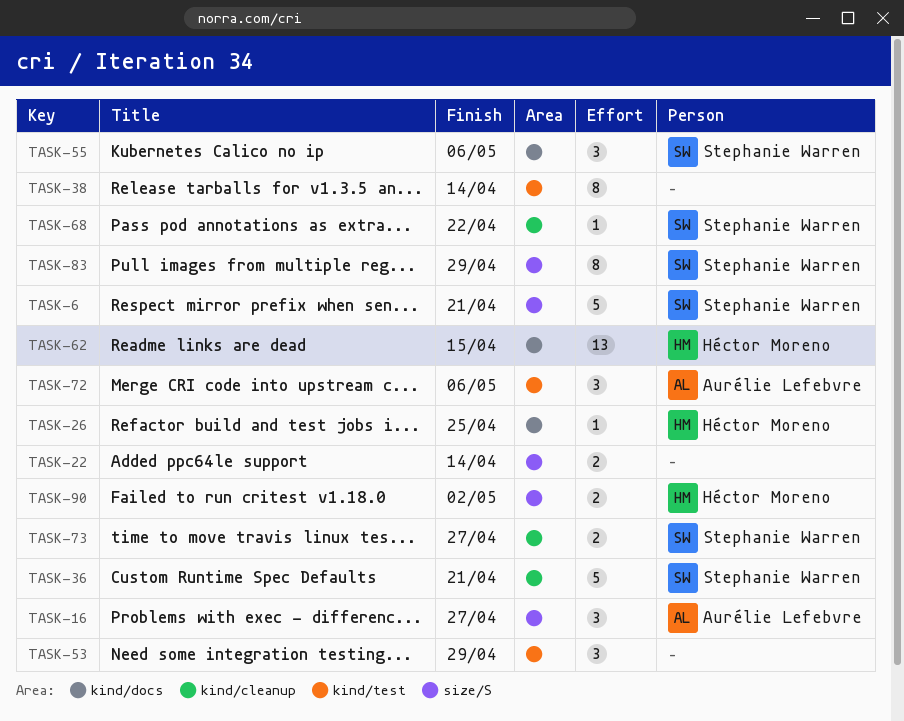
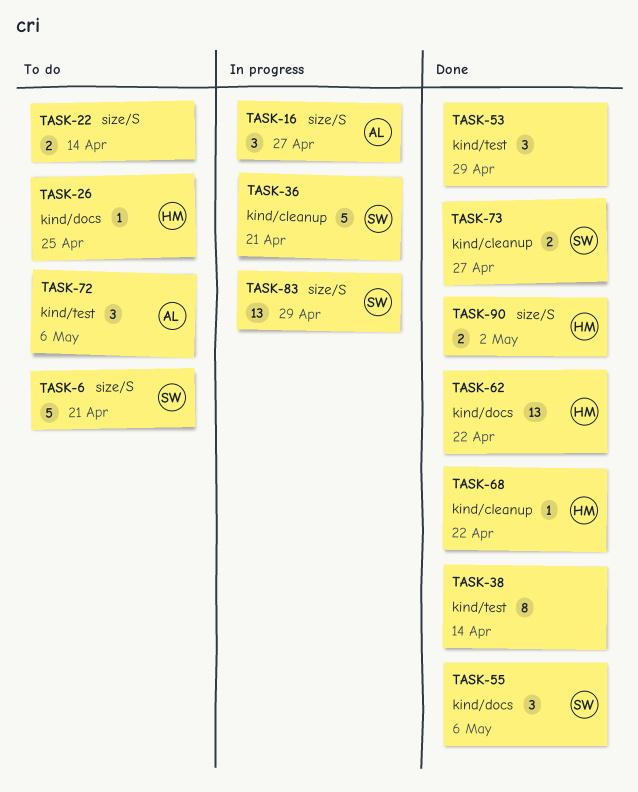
TASK-62, due: Apr 15 -> Apr 22
TASK-68, owner: Stephanie Warren -> Héctor Moreno
TASK-83, estimate: 8 -> 13

